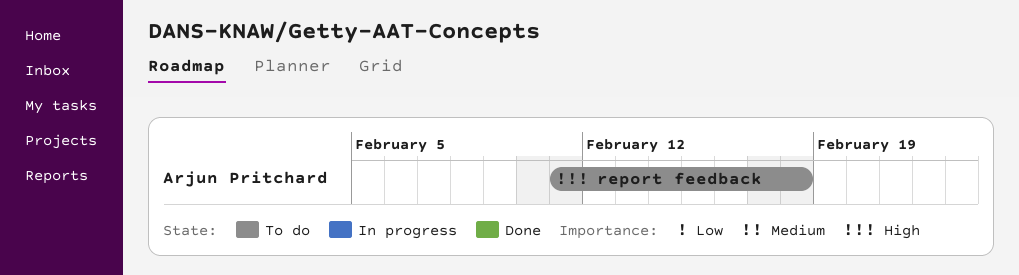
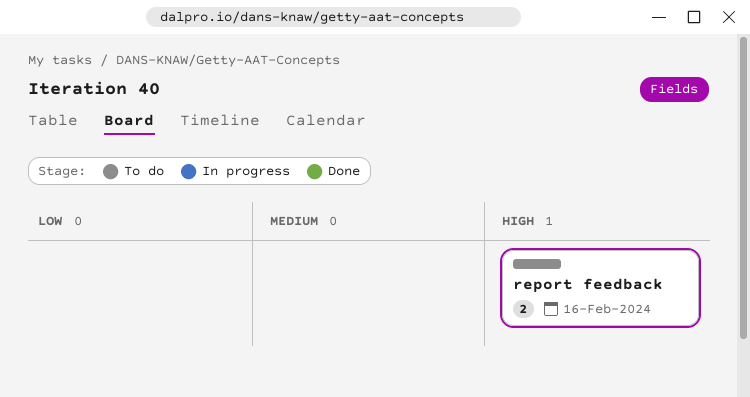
report feedback, due: Feb 18 -> Feb 16

